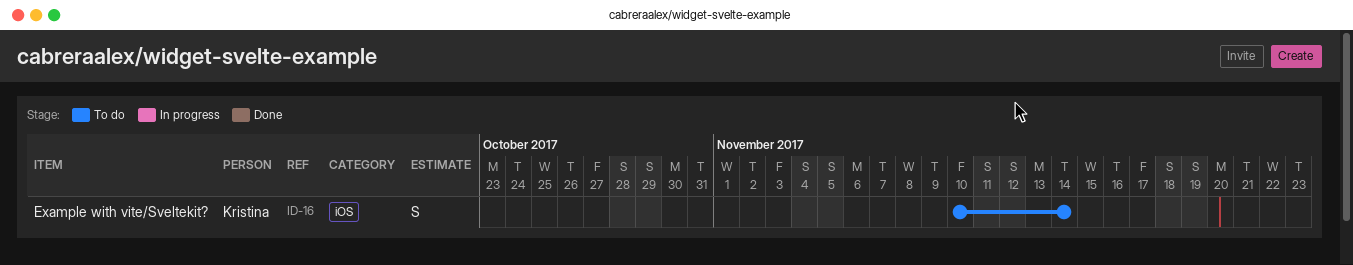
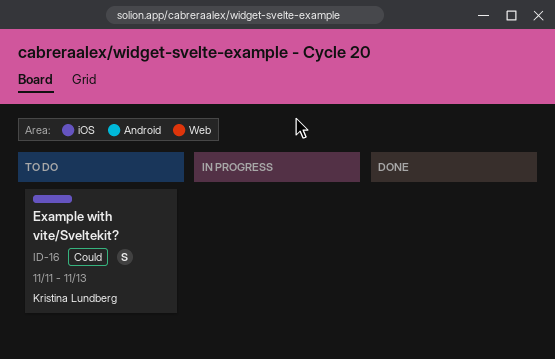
ID-16, start: Nov 10 -> Nov 11
ID-16, due: Nov 14 -> Nov 13

